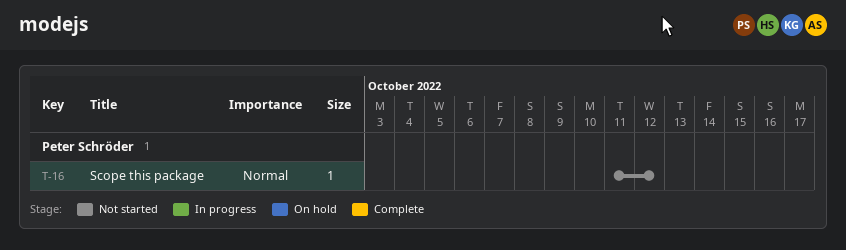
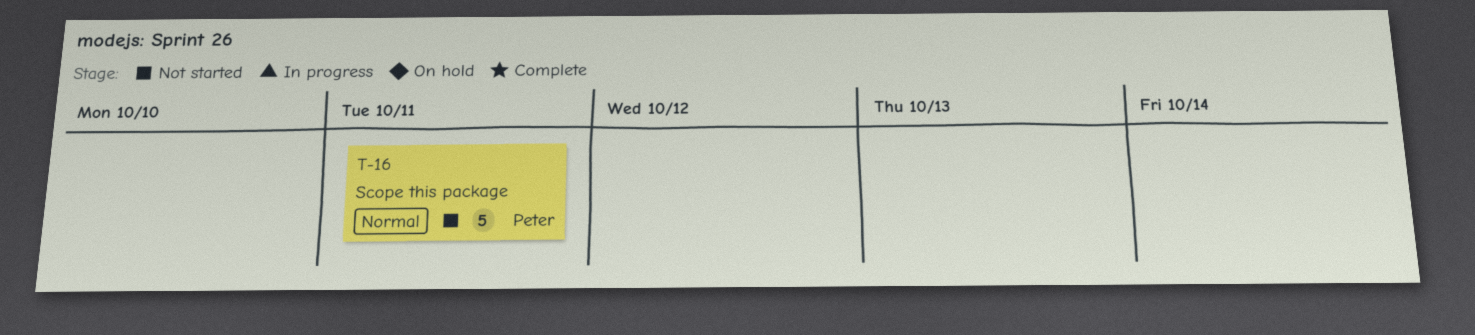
T-16, estimate: 1 -> 5
T-16, due: Oct 12 -> Oct 11

